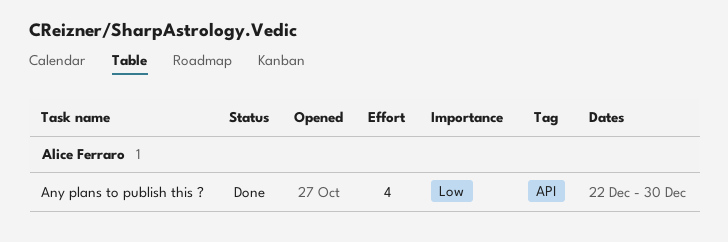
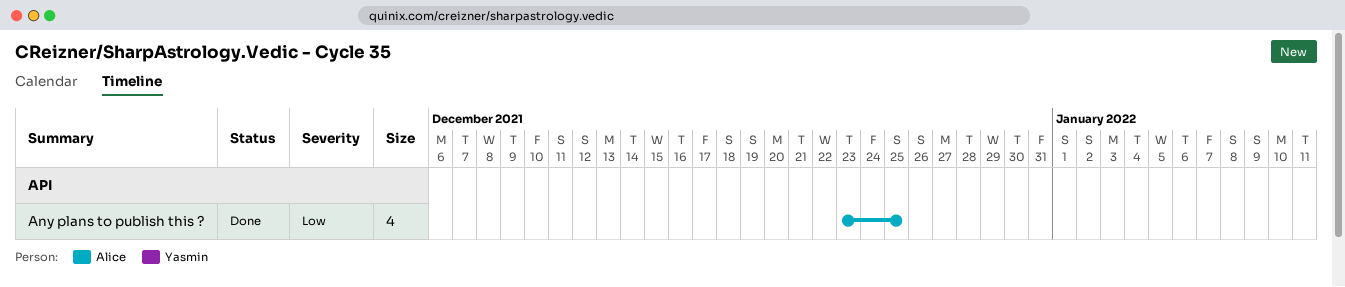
Any plans to publish this ?, start: Dec 22 -> Dec 23
Any plans to publish this ?, due: Dec 30 -> Dec 25

